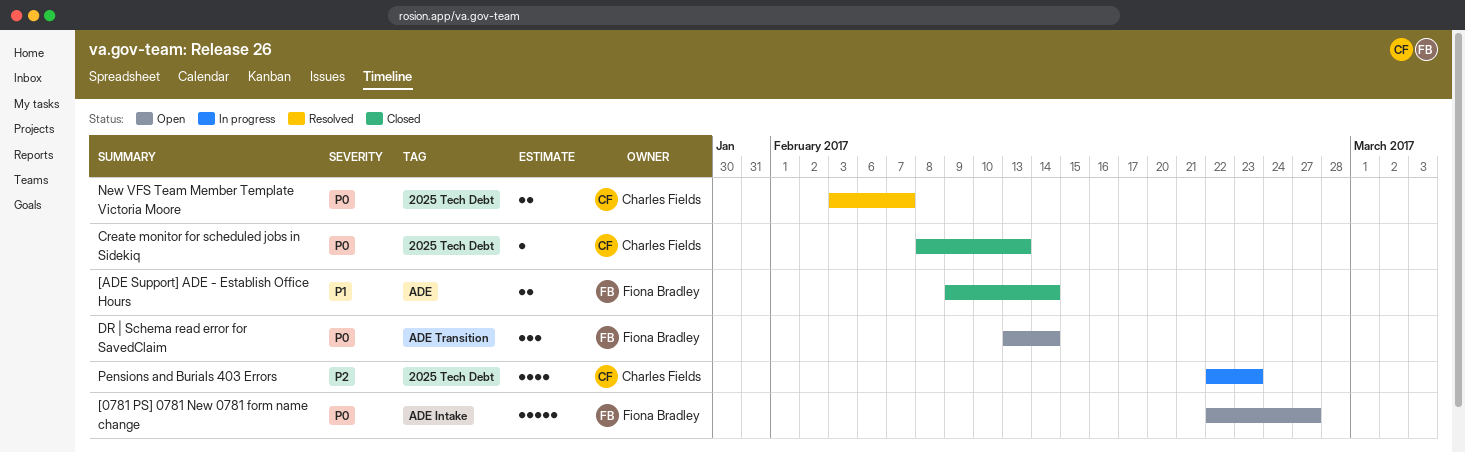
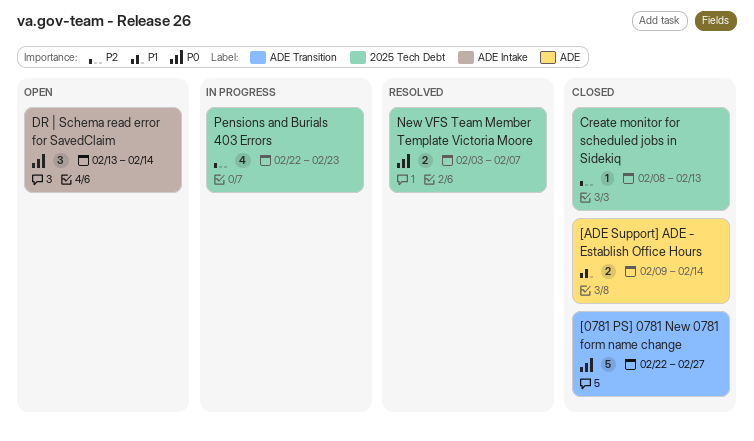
[0781 PS] 0781 New 0781 form name change, status: Open -> Closed
[0781 PS] 0781 New 0781 form name change, label: ADE Intake -> ADE Transition
Create monitor for scheduled jobs in Sidekiq, priority: P0 -> P2
DR | Schema read error for SavedClaim, label: ADE Transition -> ADE Intake

